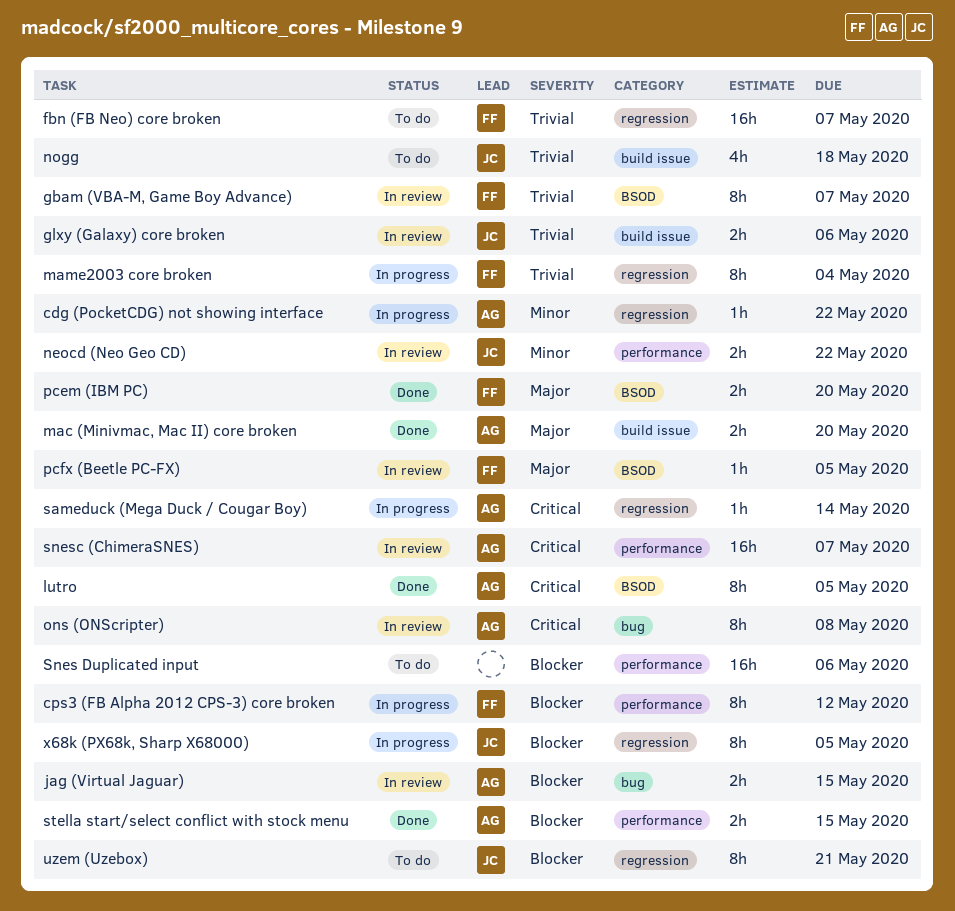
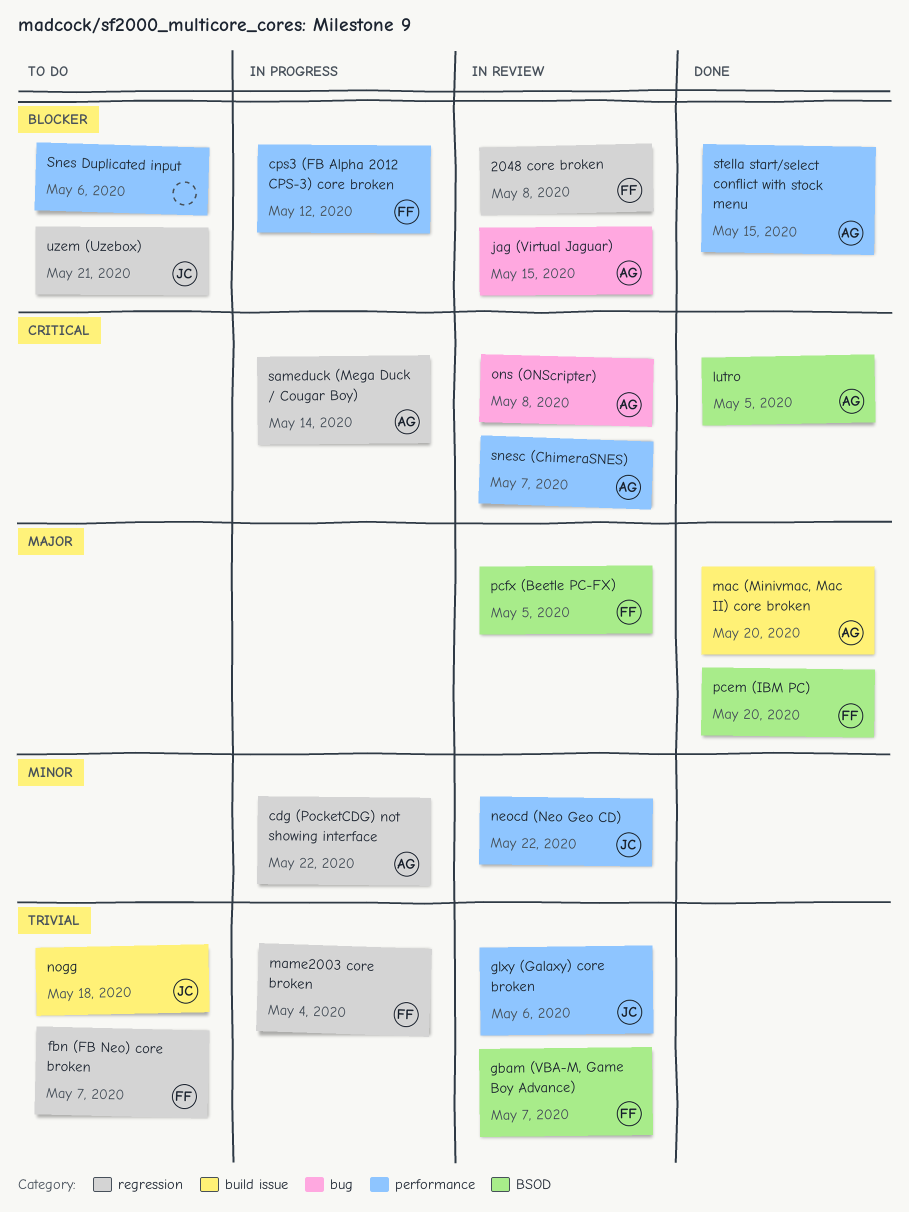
2048 core broken: none -> present
glxy (Galaxy) core broken, label: build issue -> performance
x68k (PX68k, Sharp X68000): present -> none

